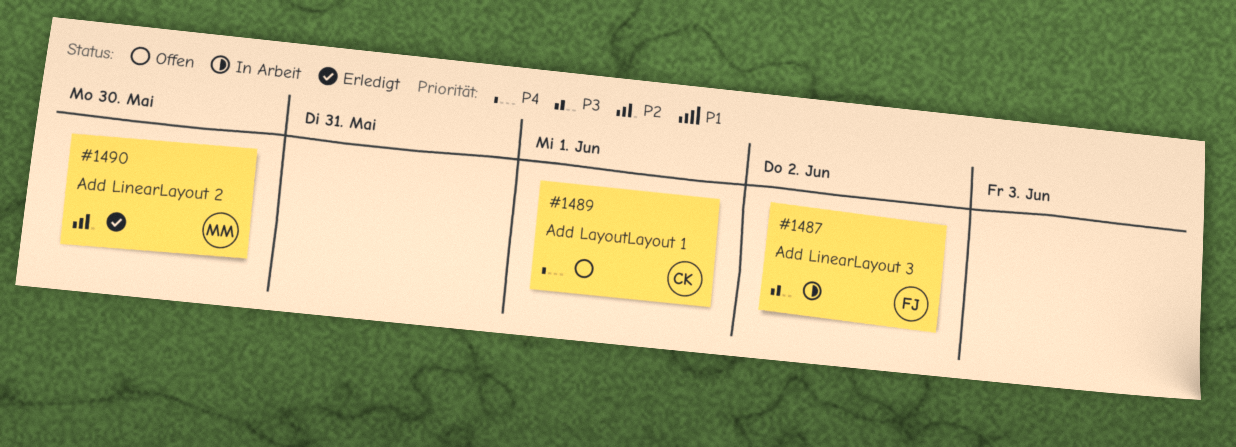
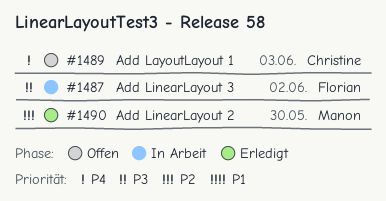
#1489, due: Jun 1 -> Jun 3

